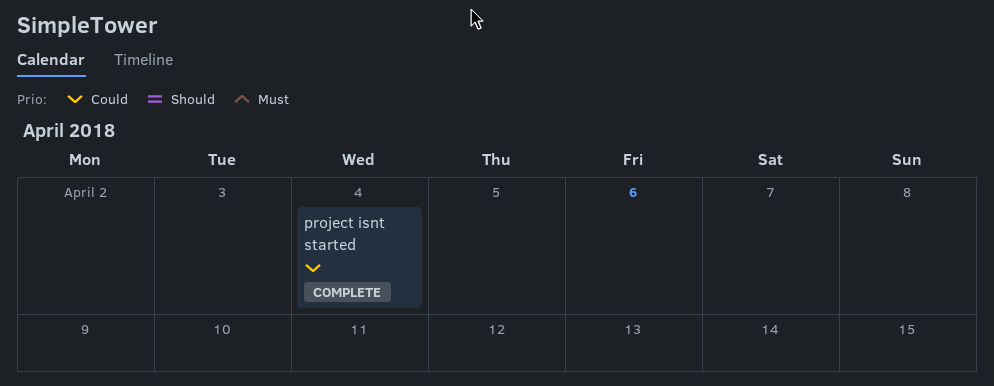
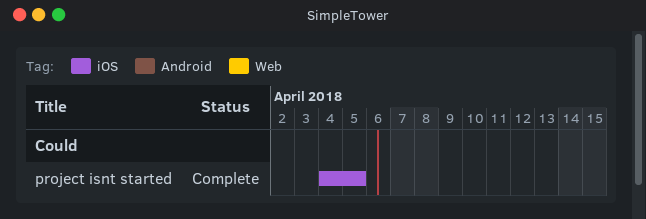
project isnt started, due: Apr 4 -> Apr 5

